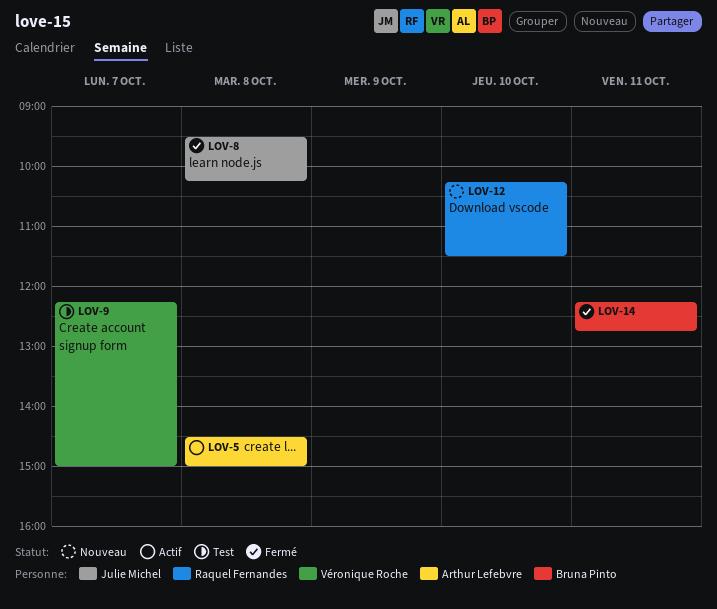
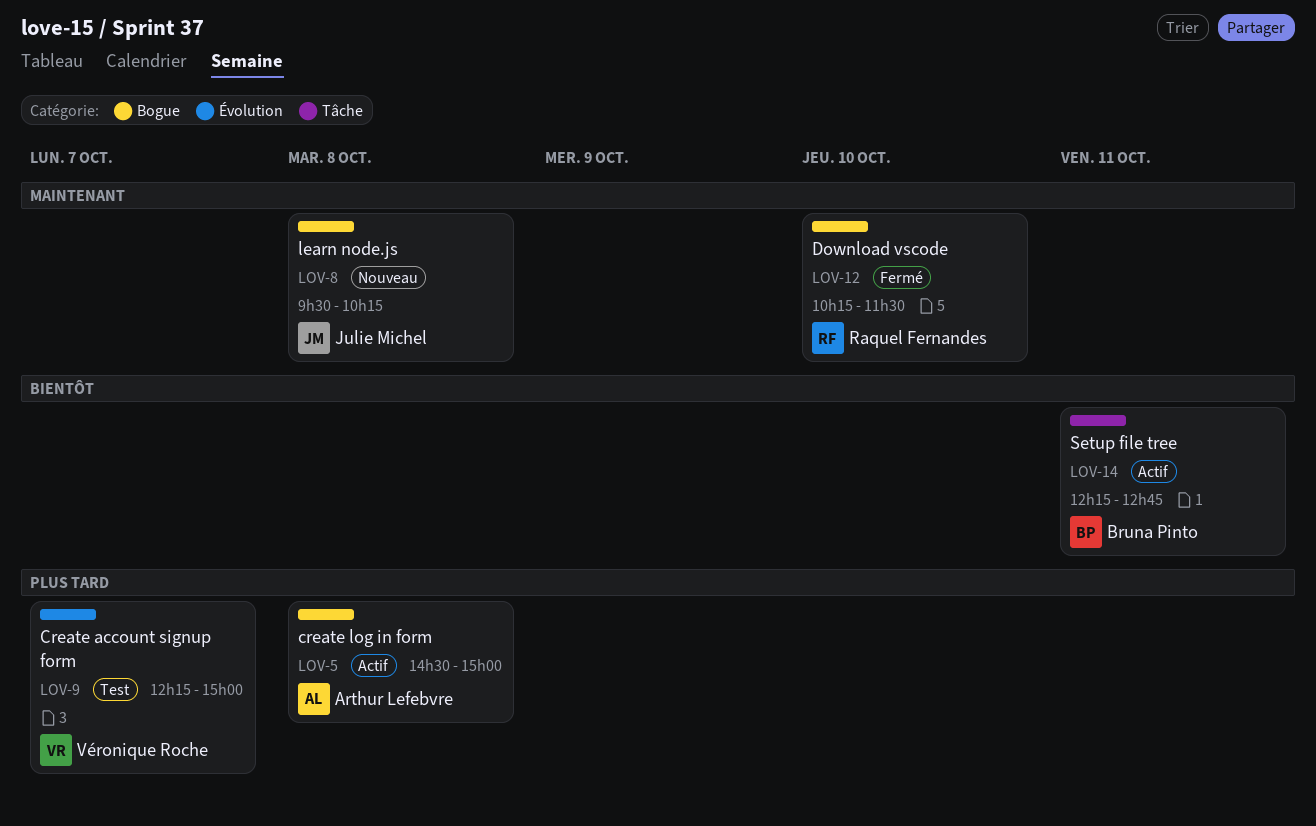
LOV-8, status: Fermé -> Nouveau
LOV-12, status: Nouveau -> Fermé
LOV-14, status: Fermé -> Actif

